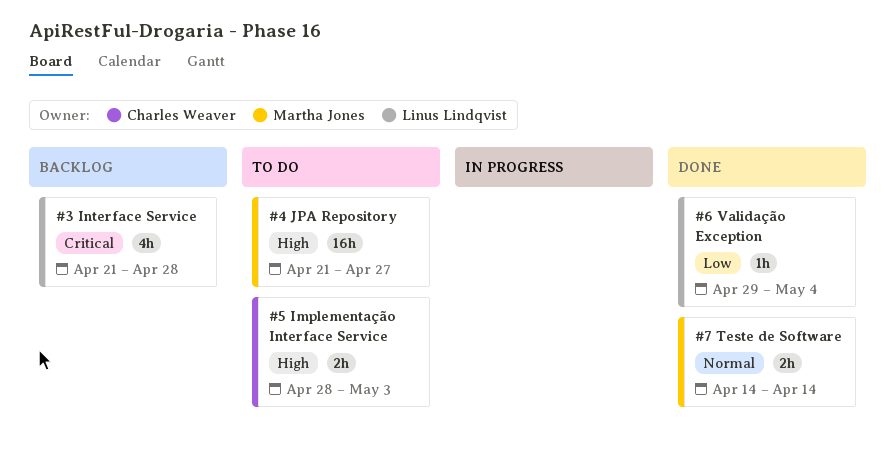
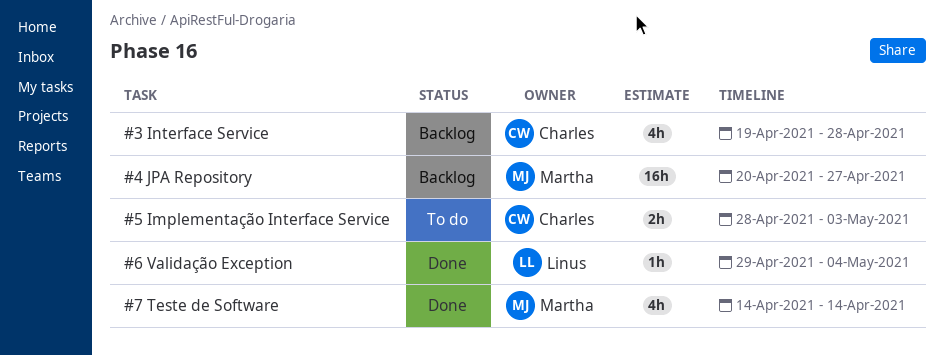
#3 Interface Service, owner: Linus Lindqvist -> Charles Weaver
#3 Interface Service, start: Apr 21 -> Apr 19
#4 JPA Repository, status: To do -> Backlog
#4 JPA Repository, start: Apr 21 -> Apr 20
#7 Teste de Software, estimate: 2h -> 4h

